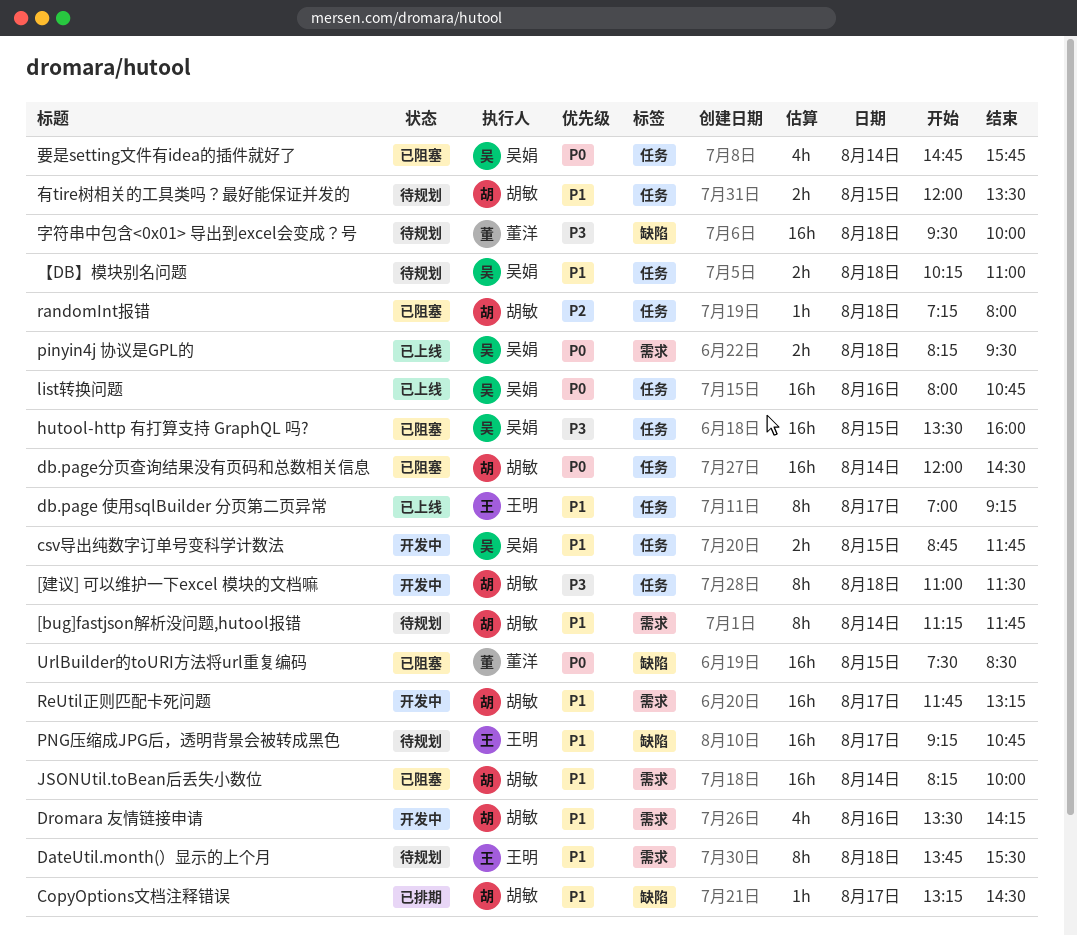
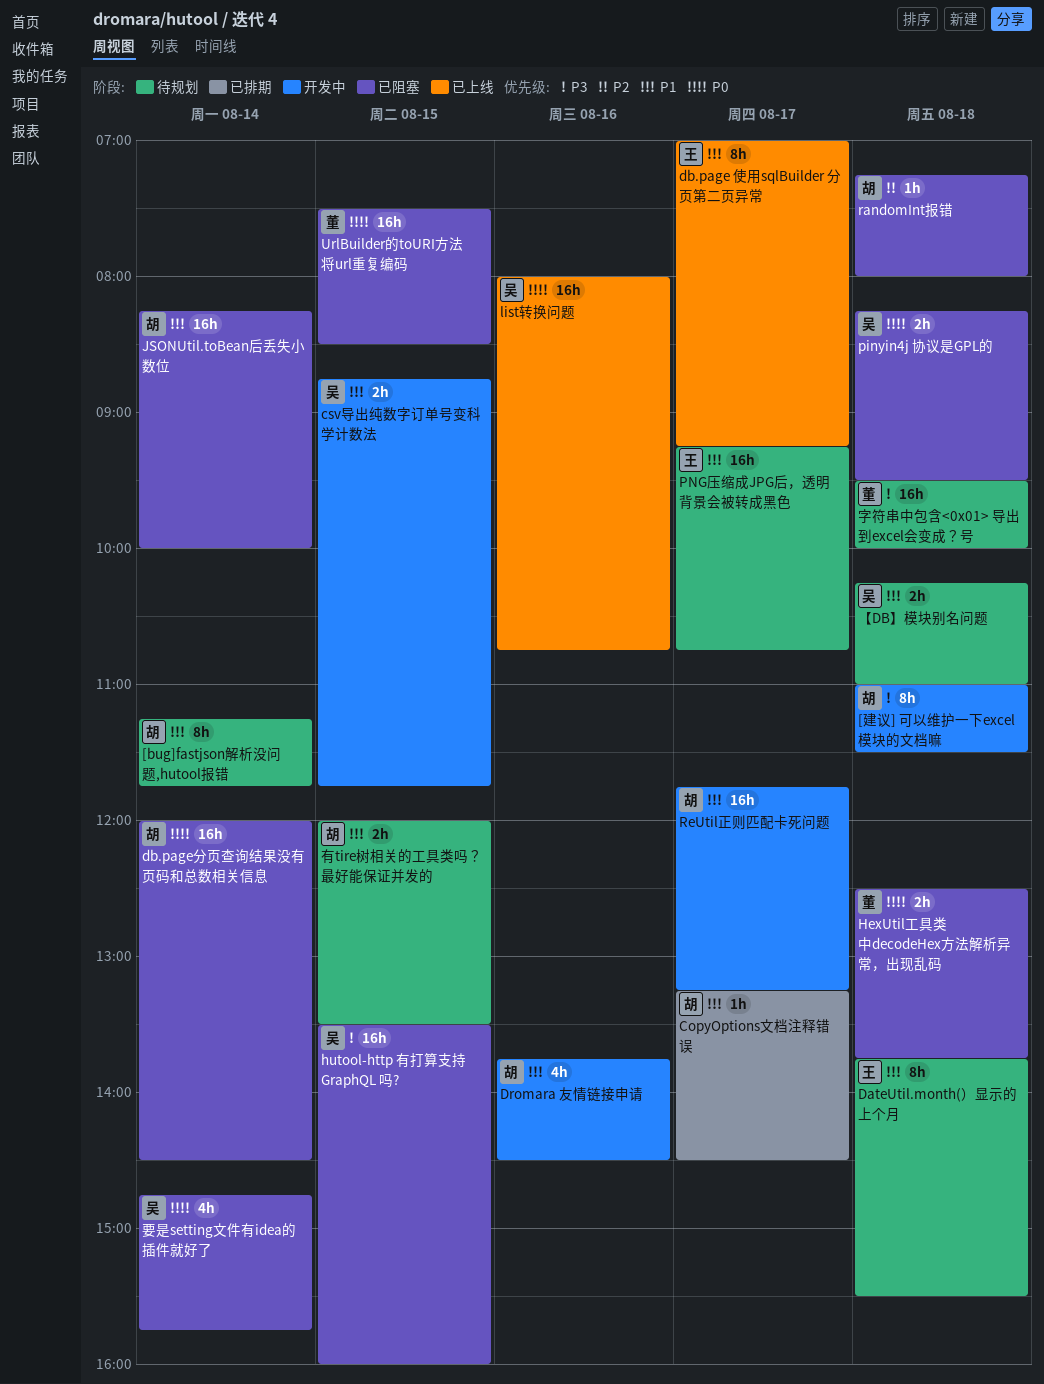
Dromara 友情链接申请, begins: 13:30 -> 13:45
Dromara 友情链接申请, ends: 14:15 -> 14:30
HexUtil工具类中decodeHex方法解析异常，出现乱码: none -> present
pinyin4j 协议是GPL的, status: 已上线 -> 已阻塞

